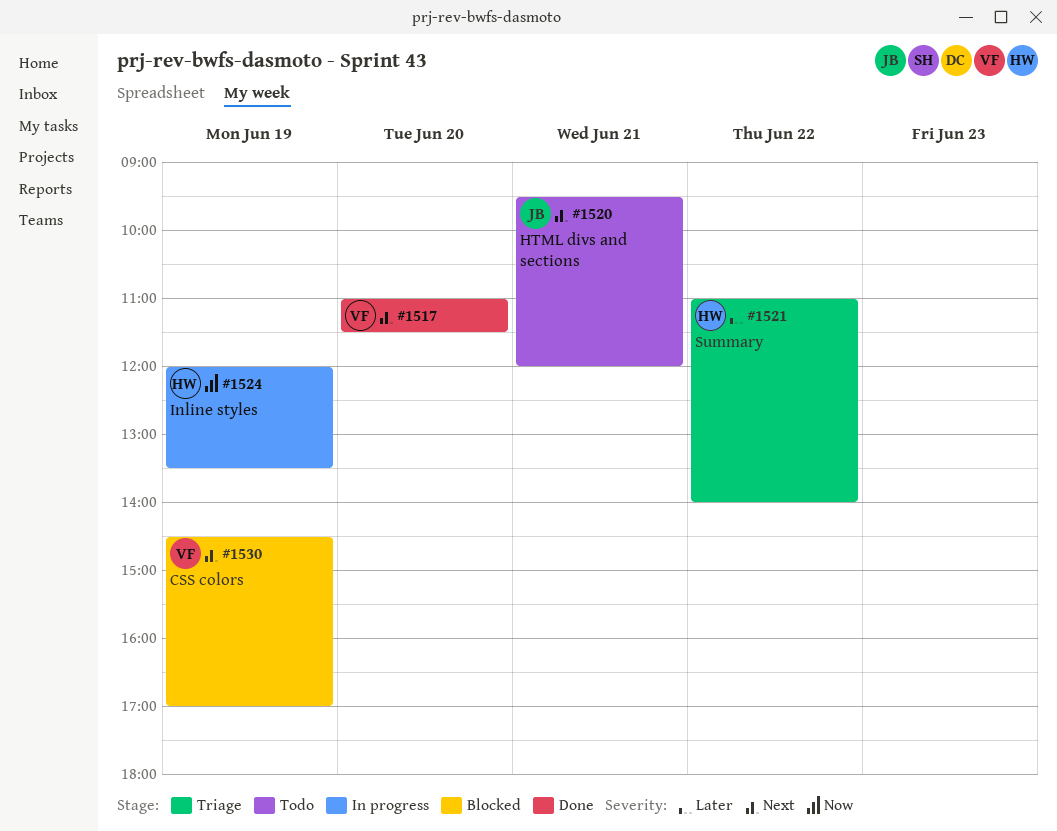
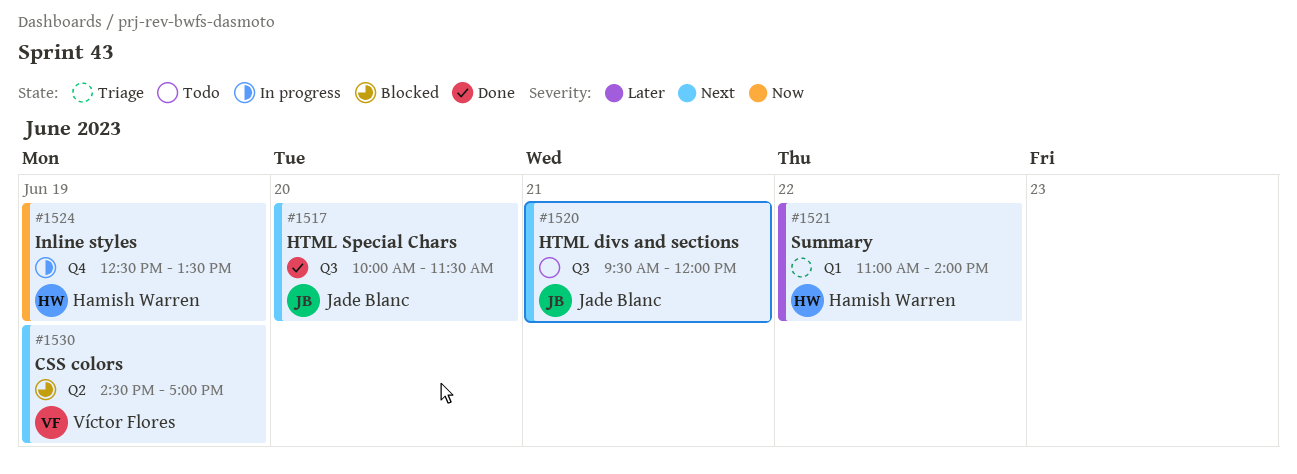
#1517, owner: Víctor Flores -> Jade Blanc
#1517, begins: 11:00 -> 10:00
#1524, begins: 12:00 -> 12:30

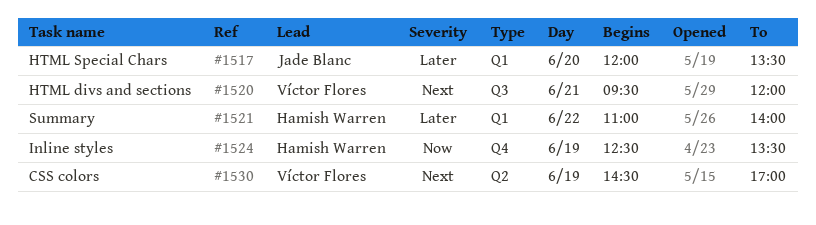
#1517, priority: Next -> Later
#1517, label: Q3 -> Q1
#1517, begins: 10:00 -> 12:00
#1517, ends: 11:30 -> 13:30
#1520, owner: Jade Blanc -> Víctor Flores

